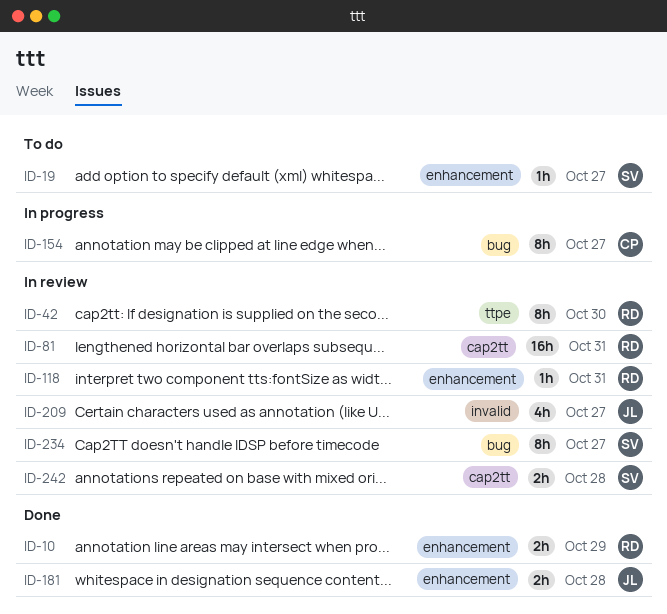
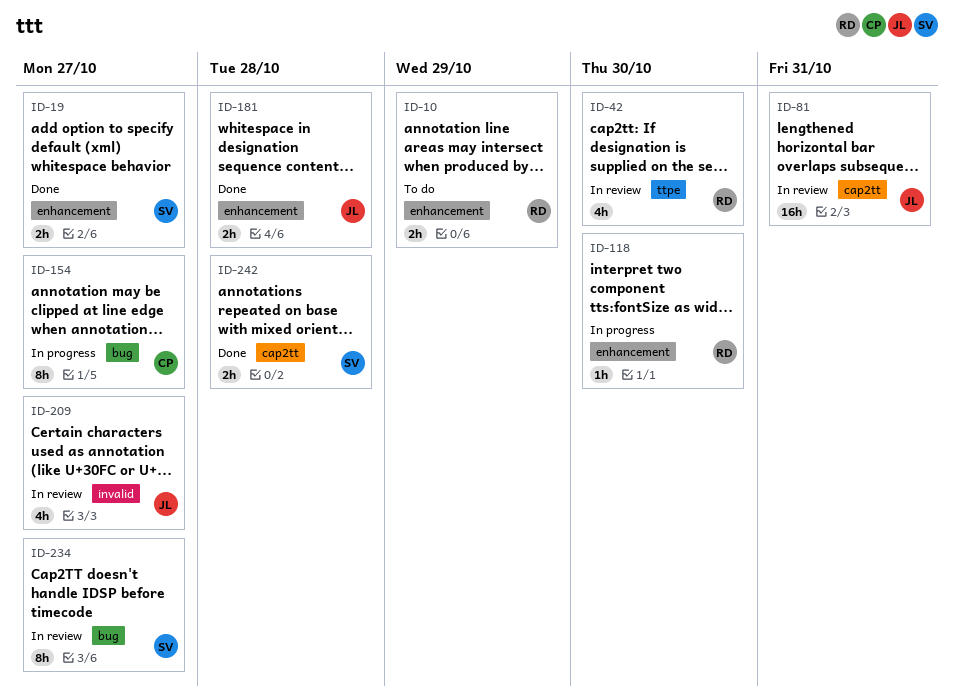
ID-10, status: Done -> To do
ID-19, status: To do -> Done
ID-19, estimate: 1h -> 2h
ID-42, estimate: 8h -> 4h
ID-81, owner: RD -> JL
ID-118, status: In review -> In progress
ID-118, due: Oct 31 -> Oct 30
ID-242, status: In review -> Done

